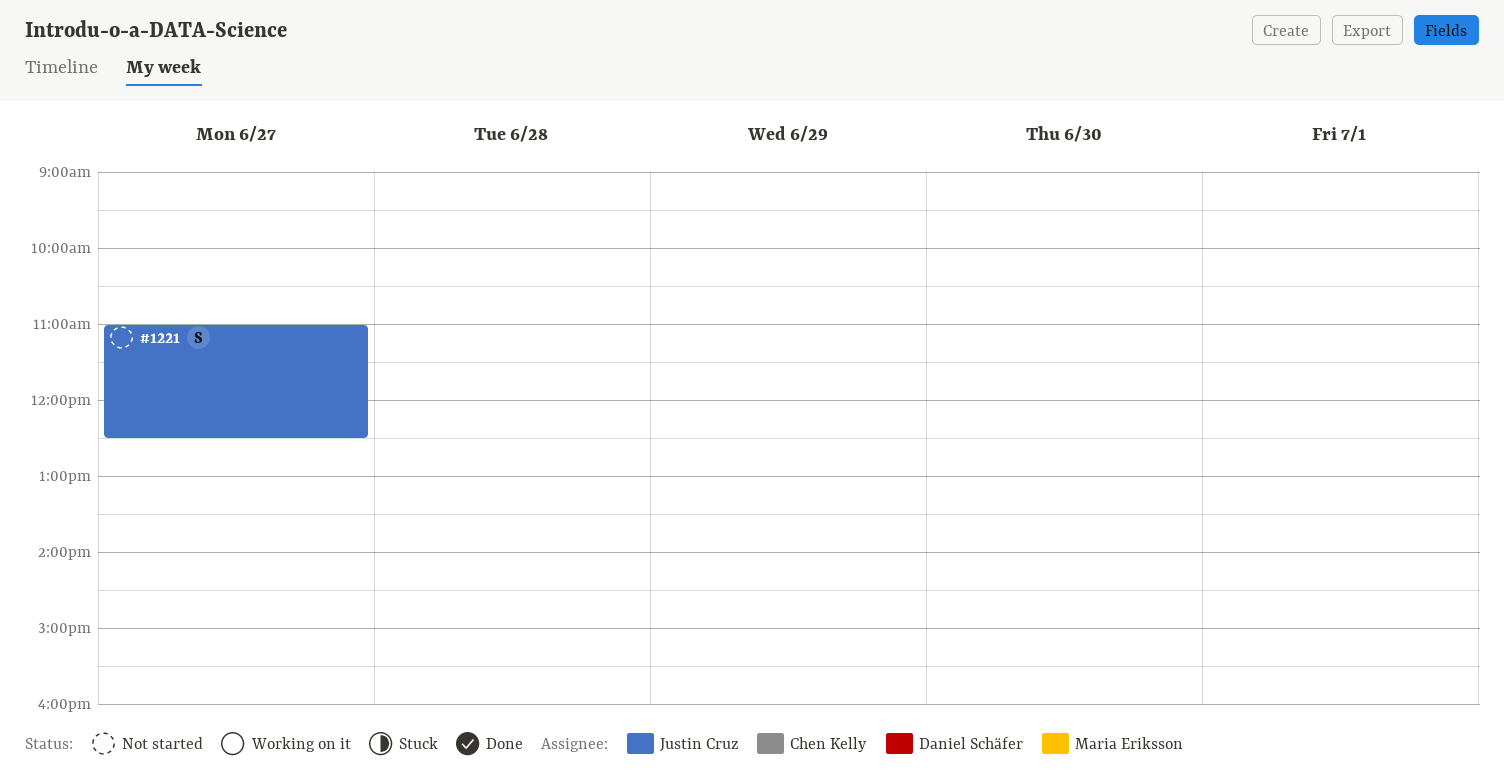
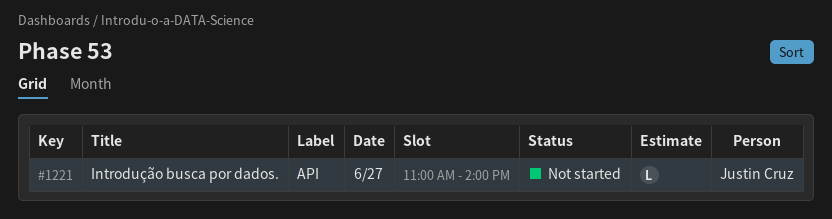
#1221, estimate: S -> L
#1221, ends: 12:30 -> 14:00

